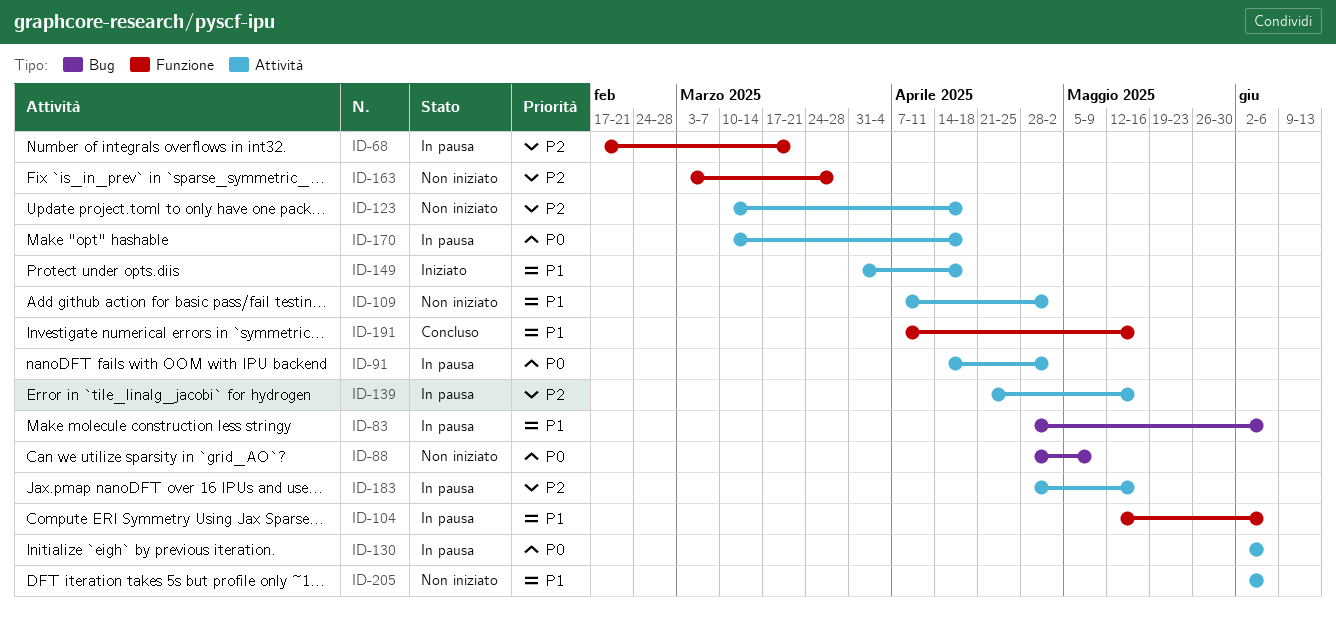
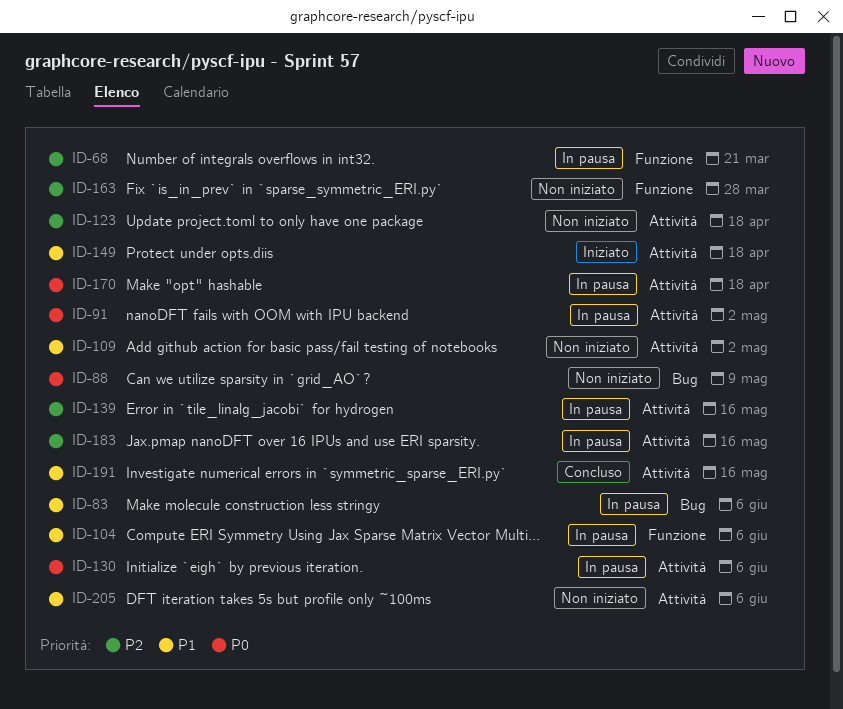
ID-191, label: Funzione -> Attività

